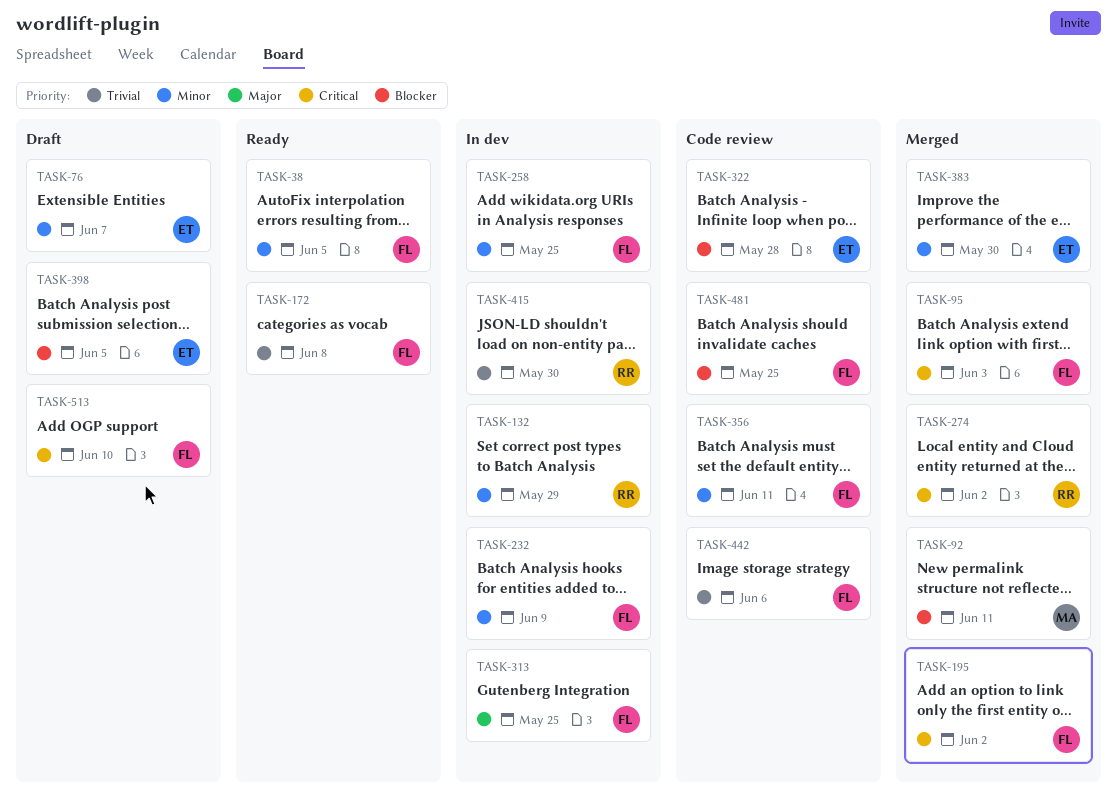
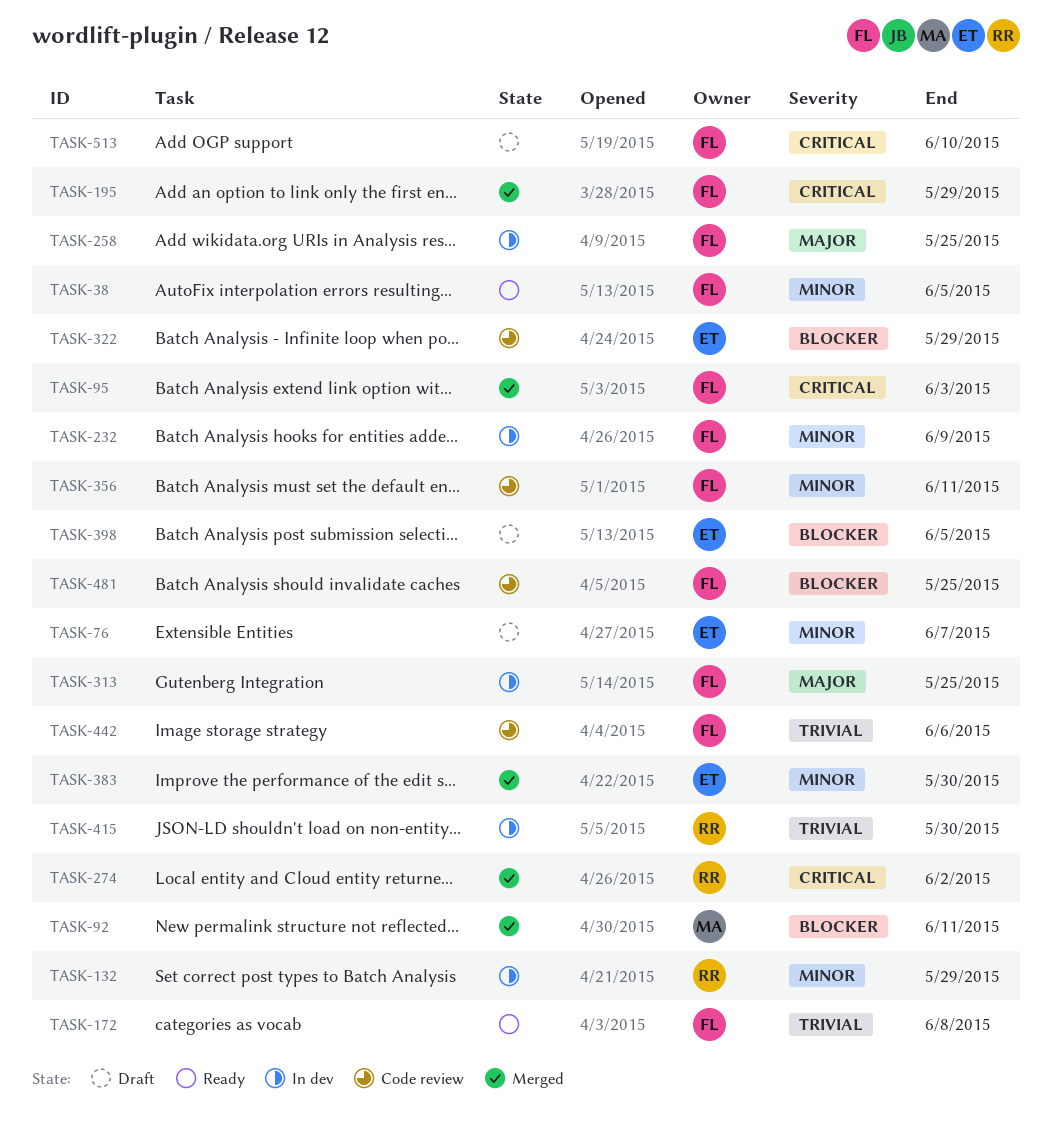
TASK-195, due: Jun 2 -> May 29
TASK-258, priority: Minor -> Major
TASK-322, due: May 28 -> May 29

